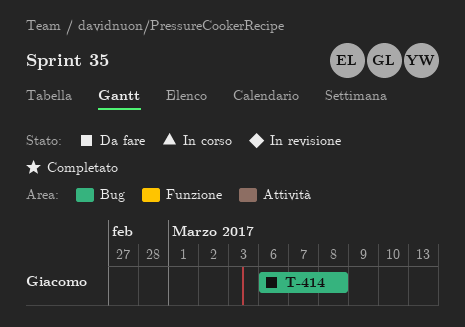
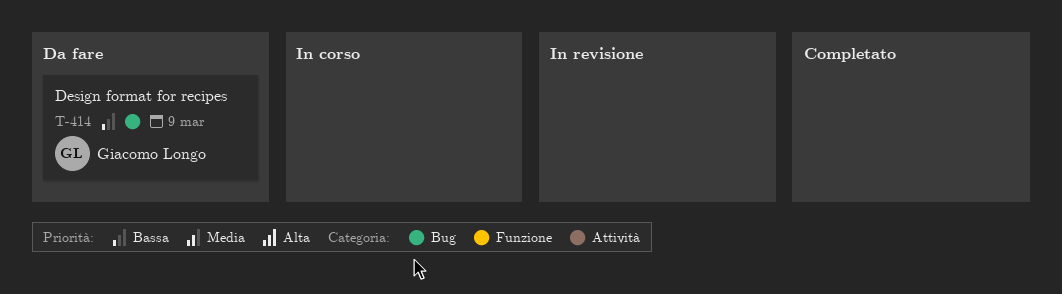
T-414, due: Mar 8 -> Mar 9

